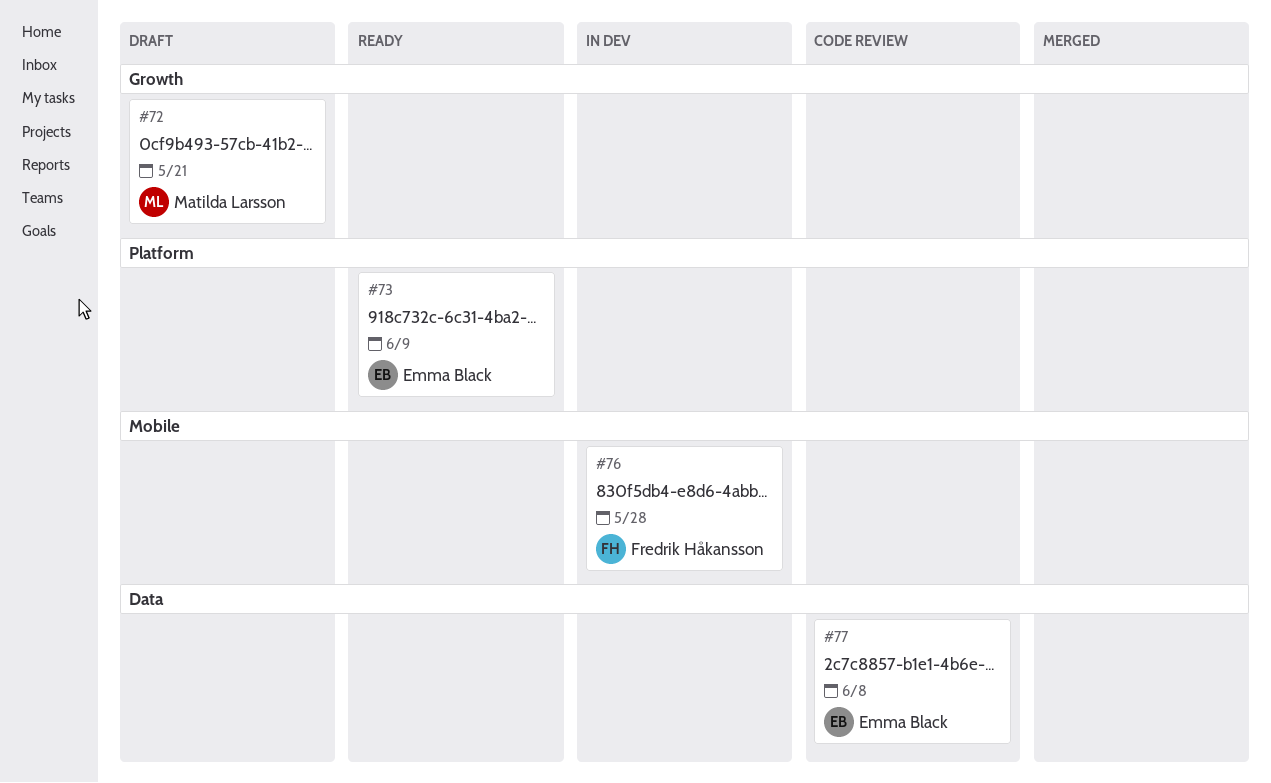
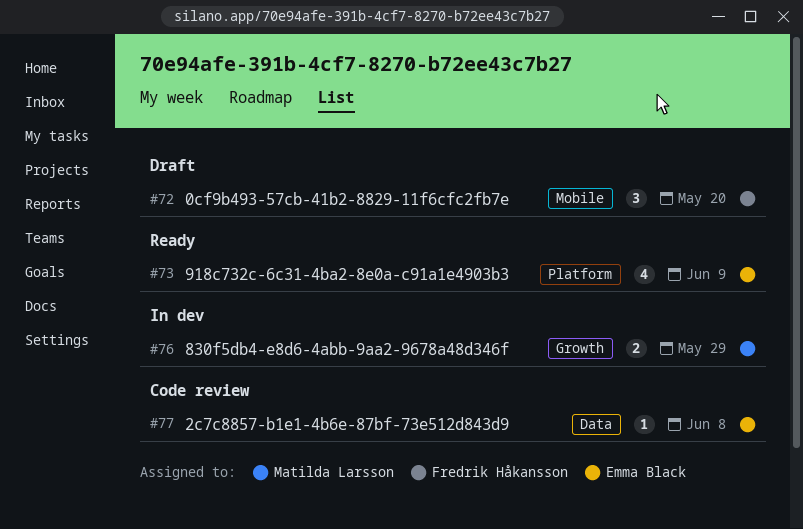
#72, owner: Matilda Larsson -> Fredrik Håkansson
#72, label: Growth -> Mobile
#72, due: May 21 -> May 20
#76, owner: Fredrik Håkansson -> Matilda Larsson
#76, label: Mobile -> Growth
#76, due: May 28 -> May 29

